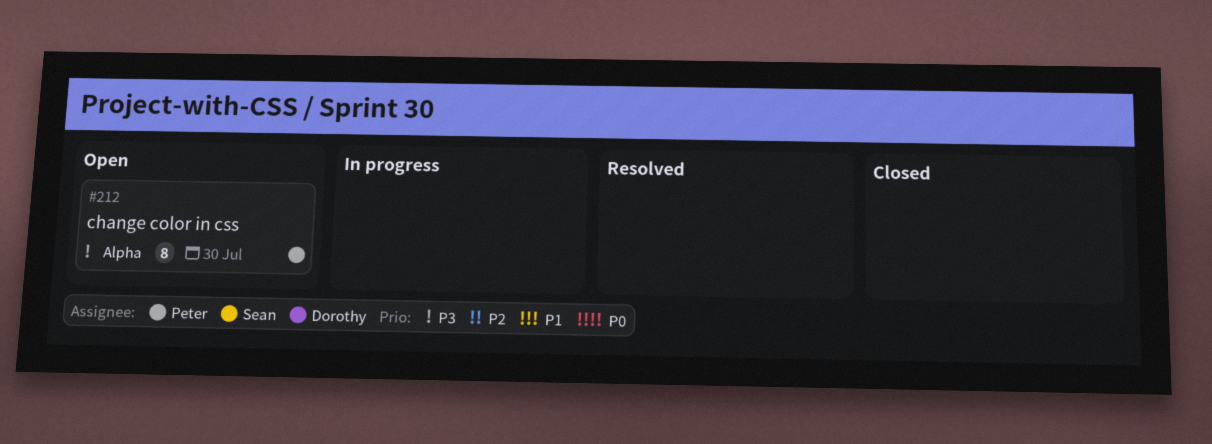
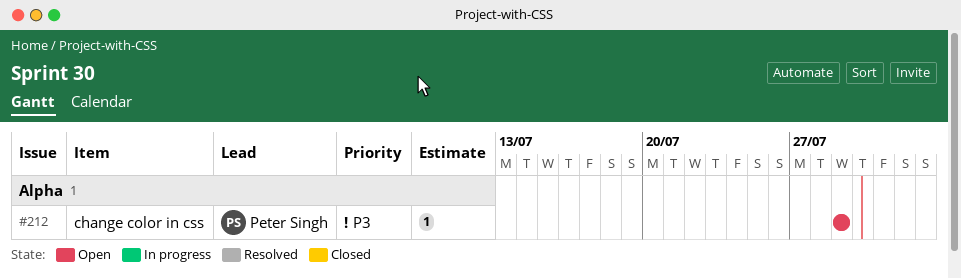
#212, estimate: 8 -> 1
#212, due: Jul 30 -> Jul 29

